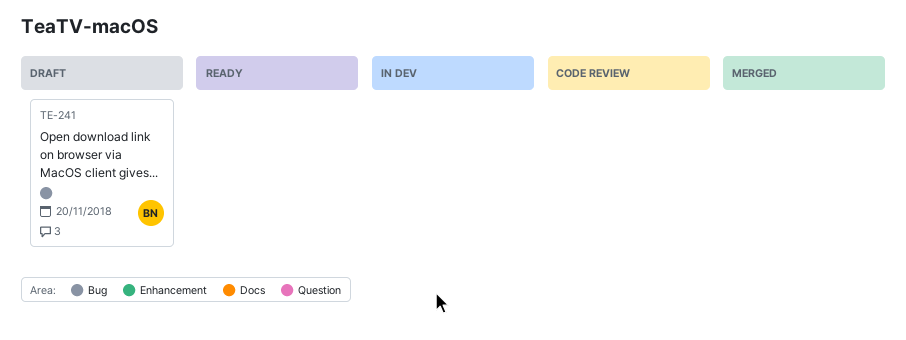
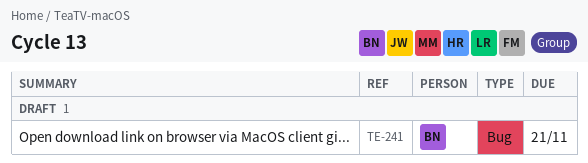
TE-241, due: Nov 20 -> Nov 21

